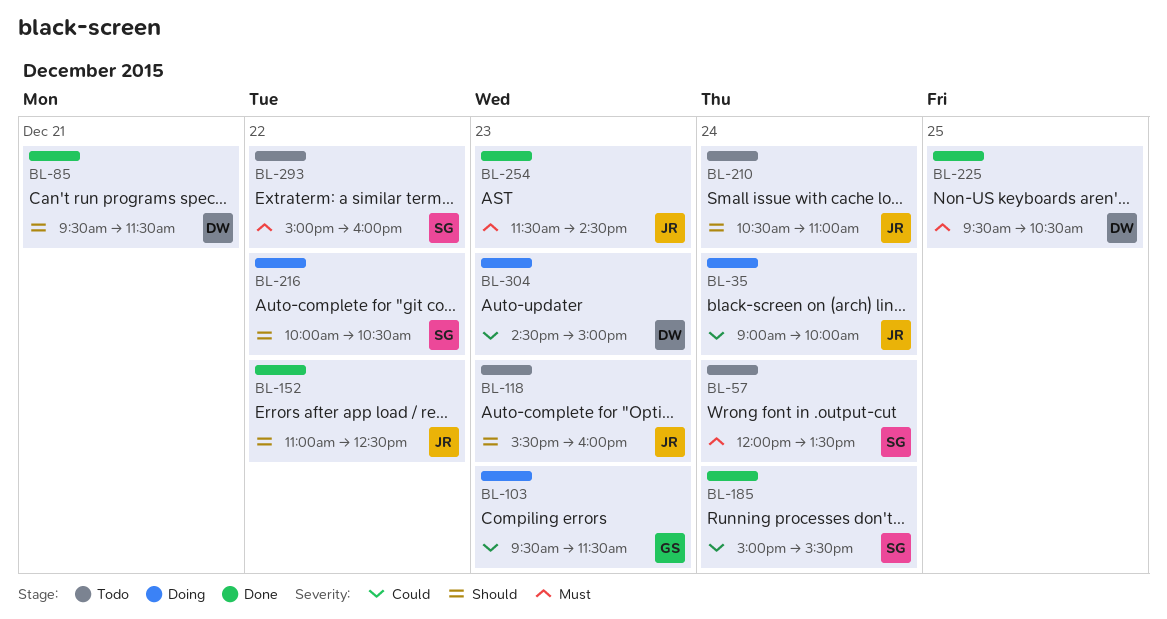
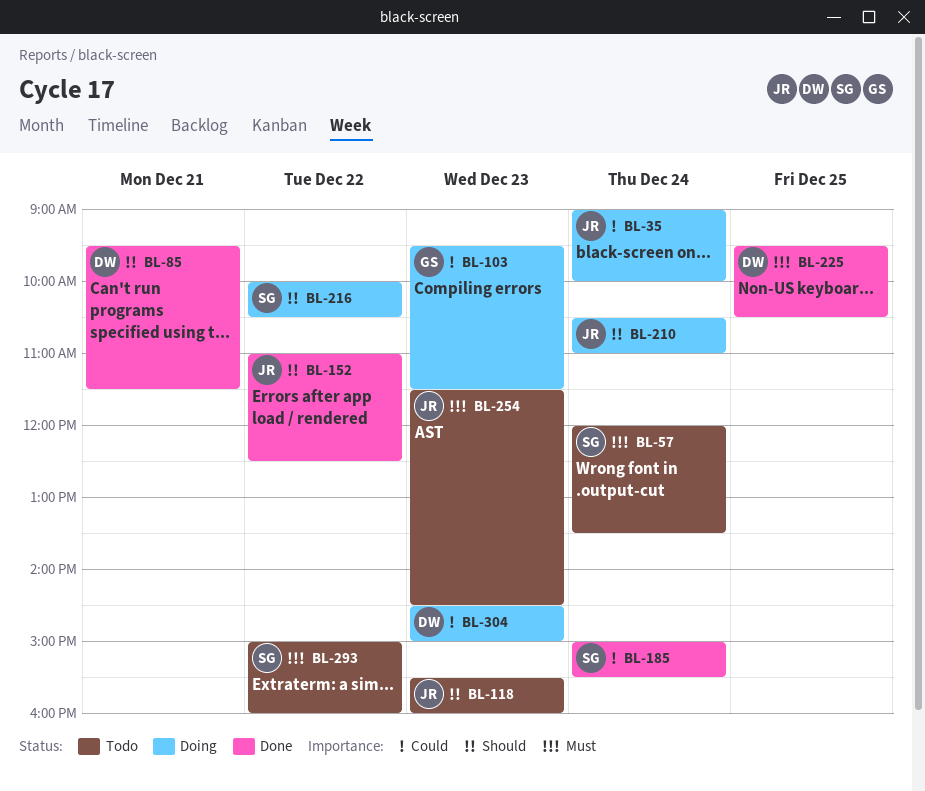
BL-210, status: Todo -> Doing
BL-254, status: Done -> Todo

